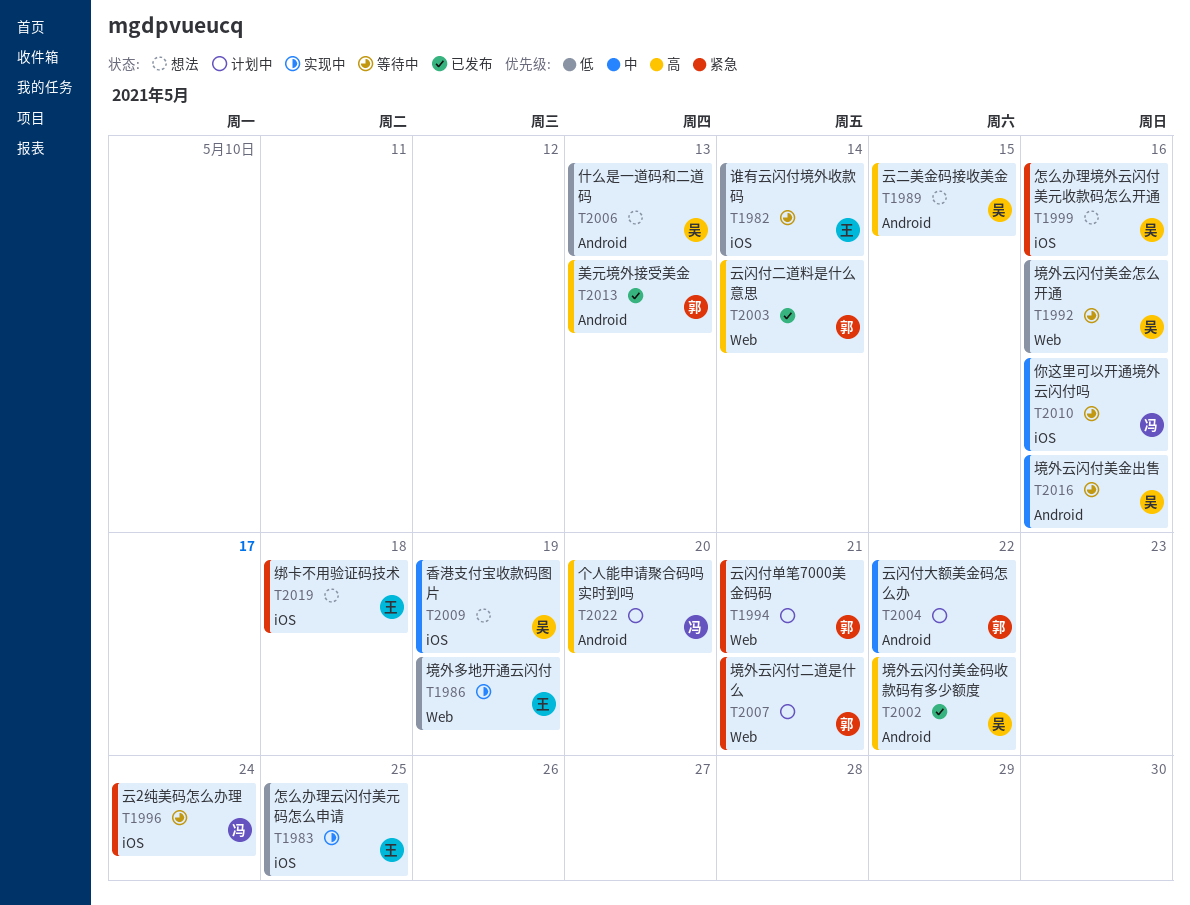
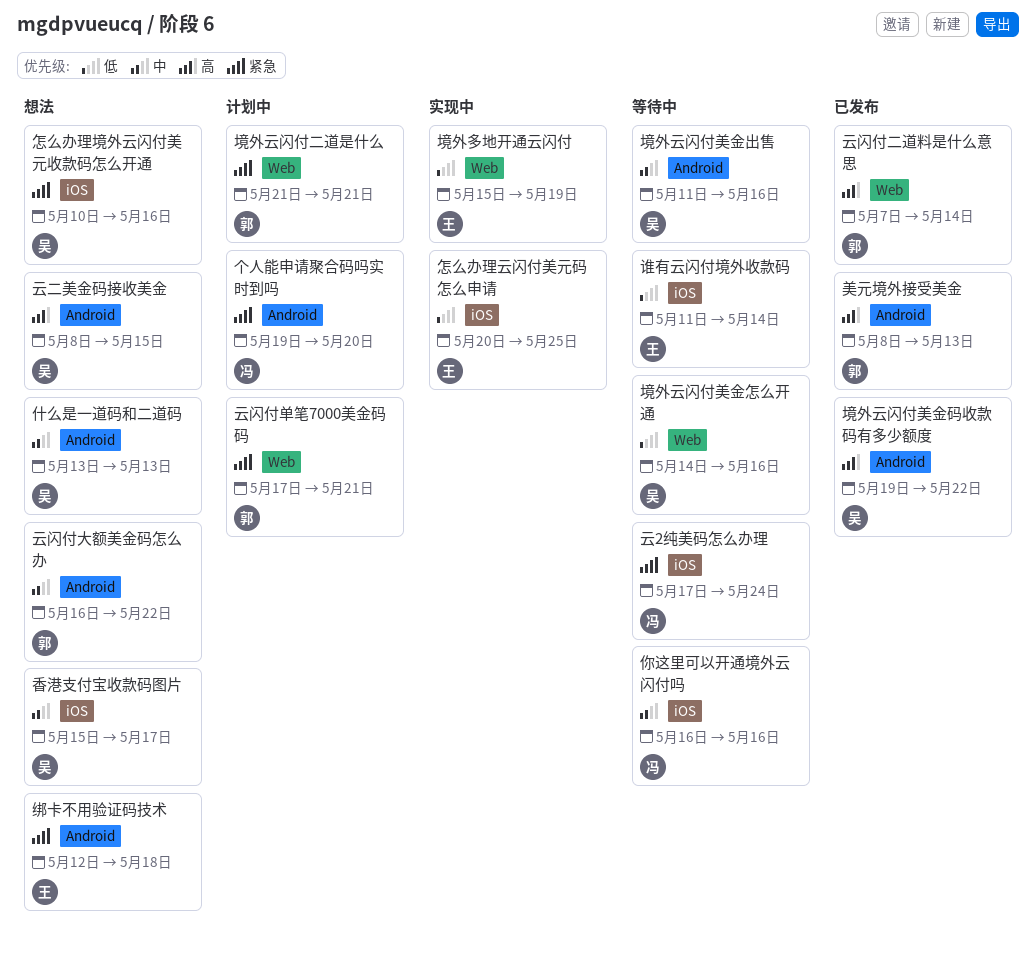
个人能申请聚合码吗实时到吗, priority: 高 -> 紧急
云闪付大额美金码怎么办, status: 计划中 -> 想法
什么是一道码和二道码, priority: 低 -> 中
绑卡不用验证码技术, label: iOS -> Android
香港支付宝收款码图片, due: May 19 -> May 17

